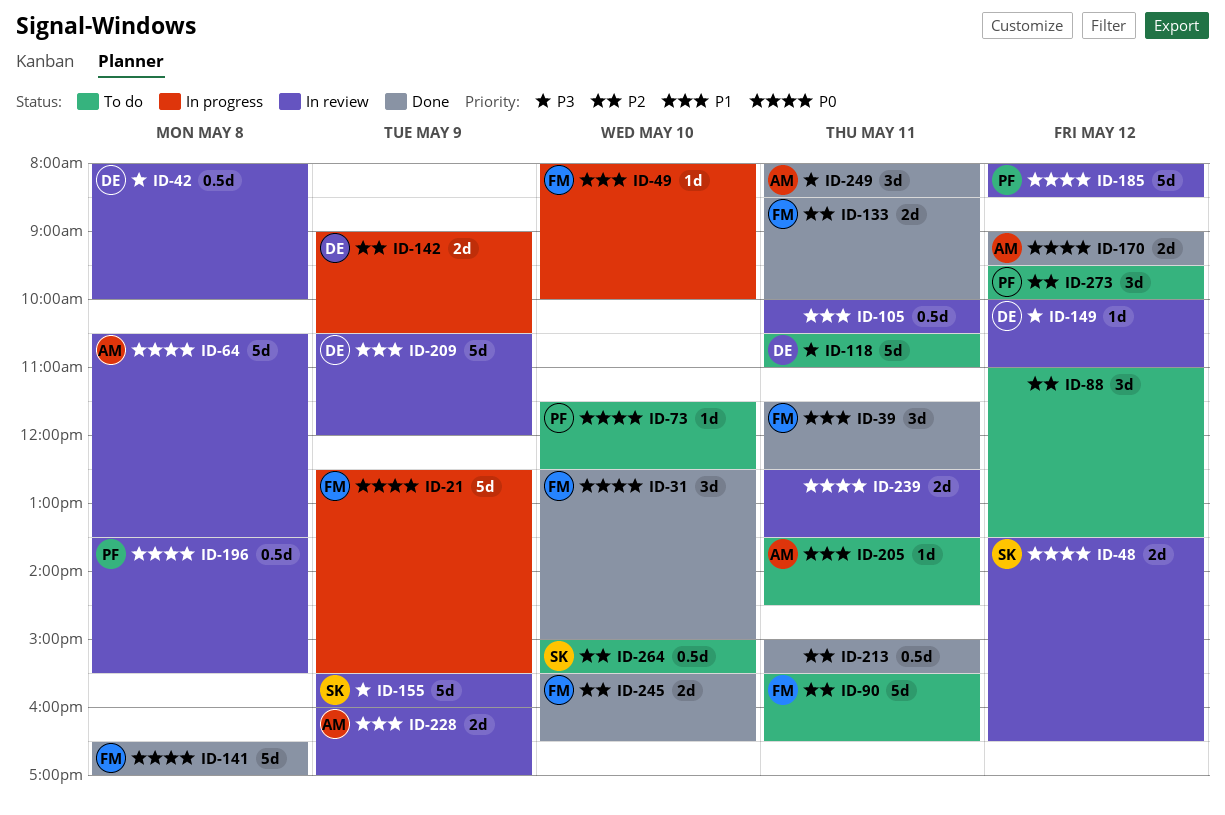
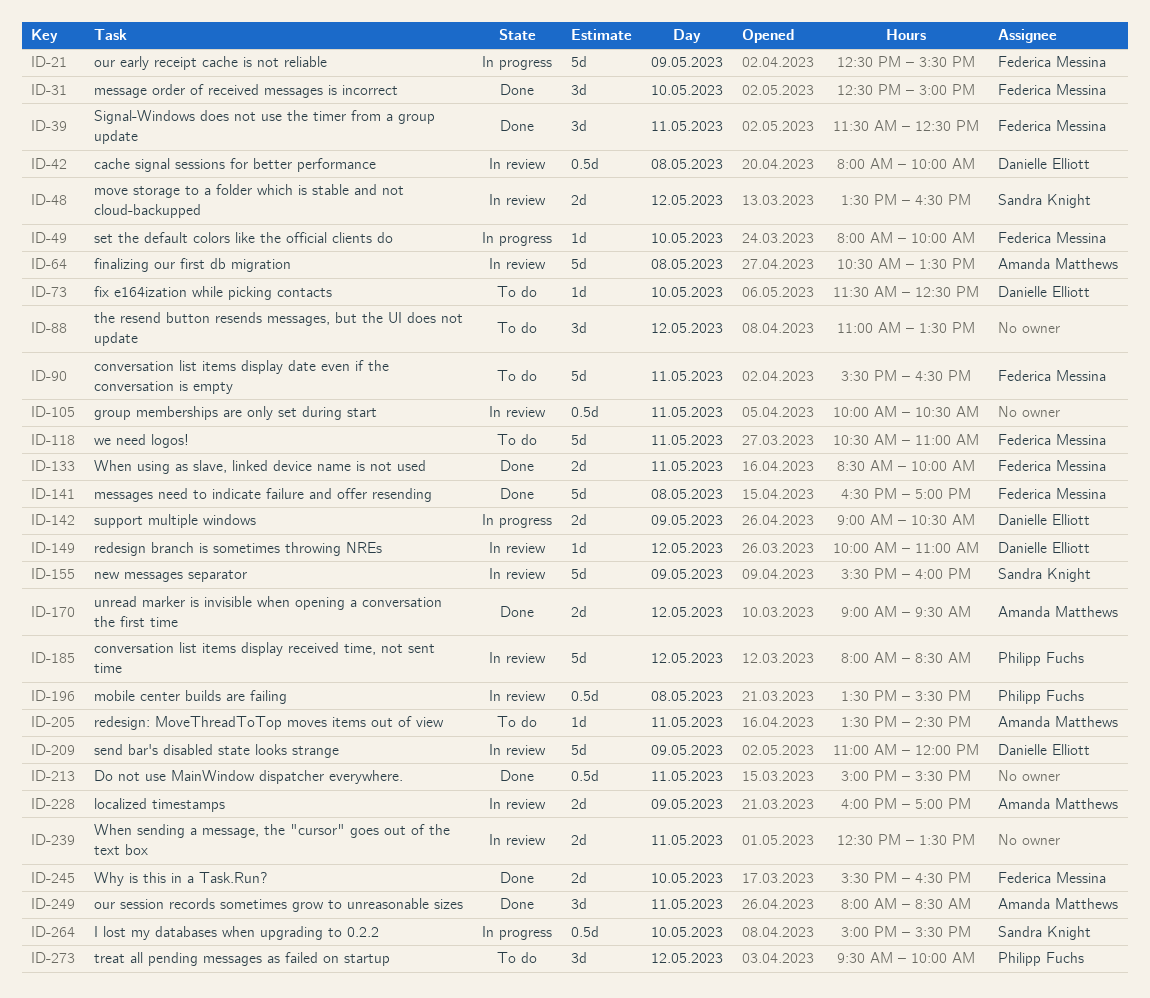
ID-73, owner: Philipp Fuchs -> Danielle Elliott
ID-118, owner: Danielle Elliott -> Federica Messina
ID-209, begins: 10:30 -> 11:00
ID-264, status: To do -> In progress

